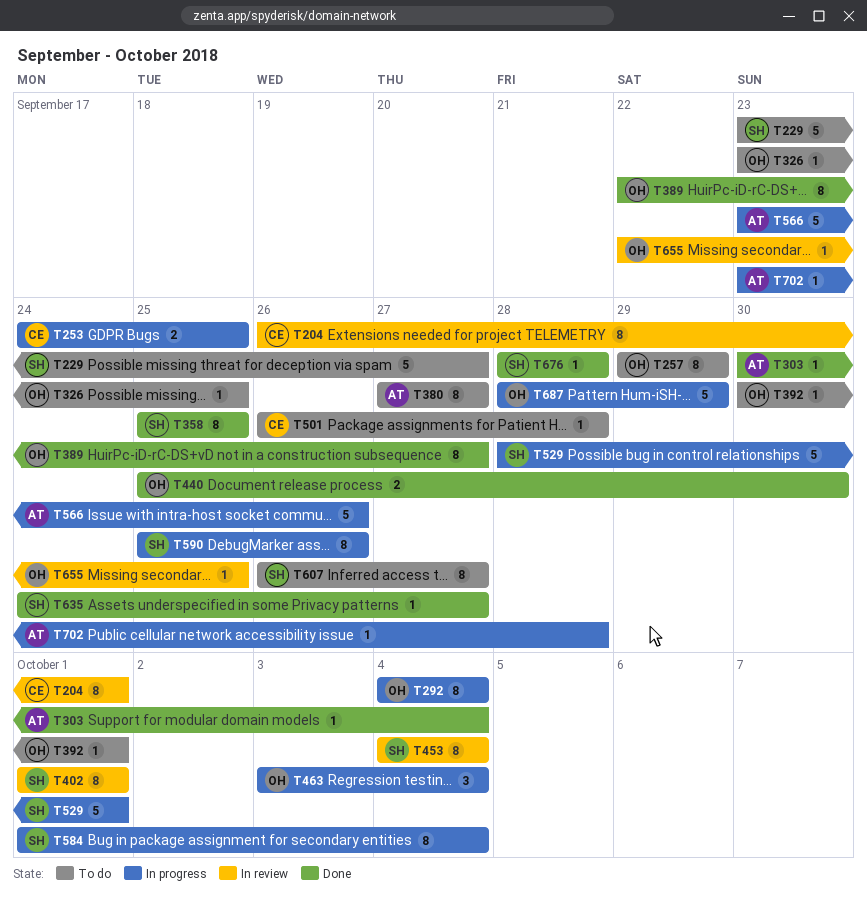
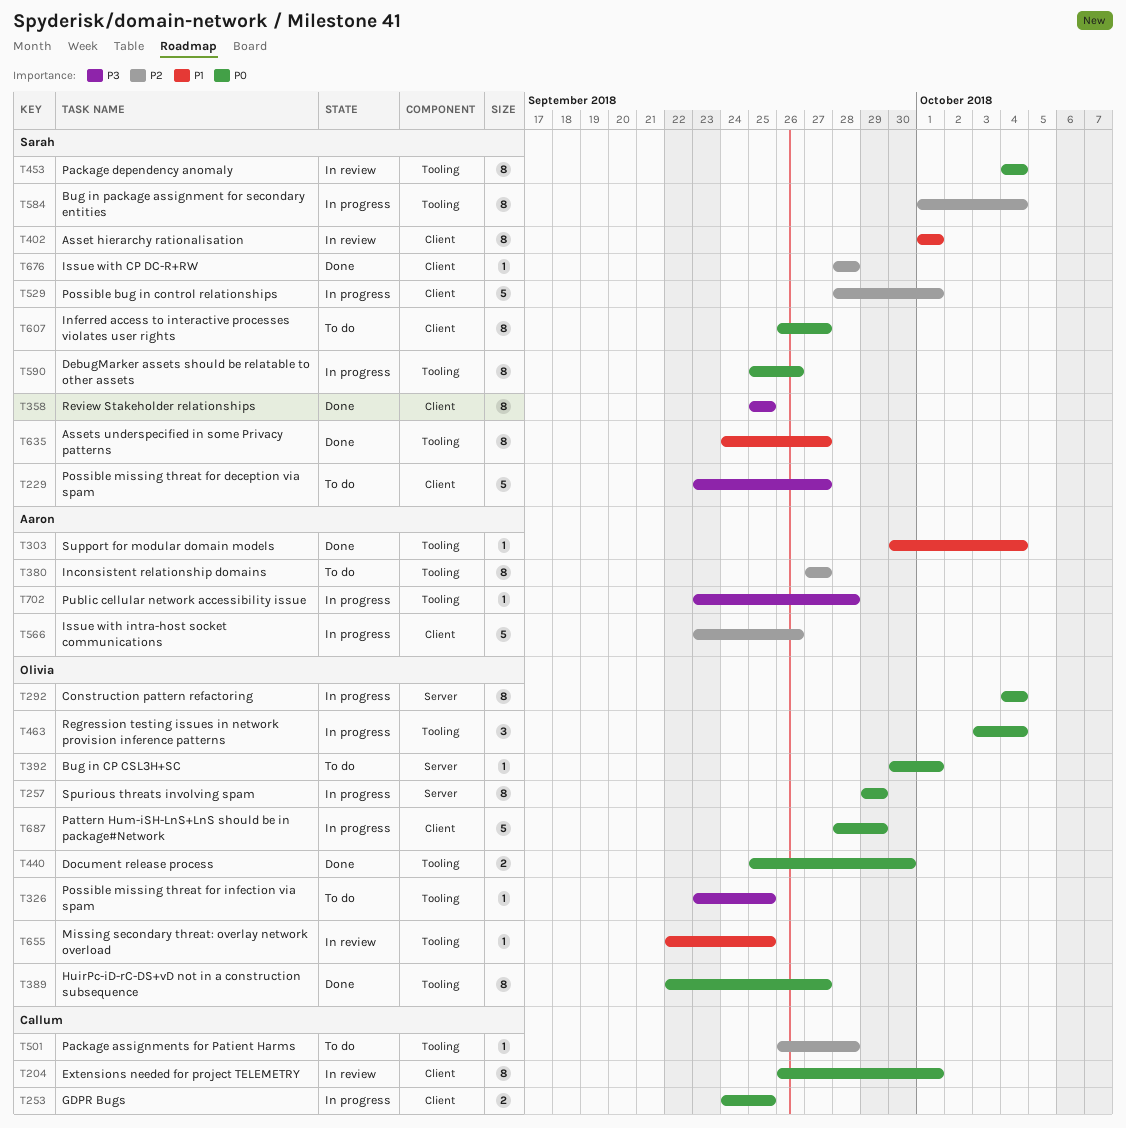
T257, status: To do -> In progress
T635, estimate: 1 -> 8

